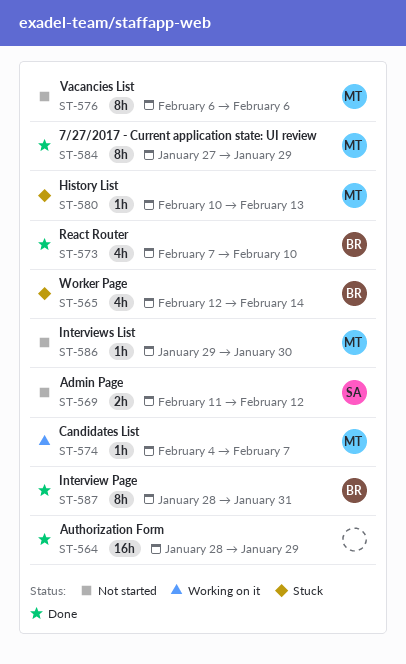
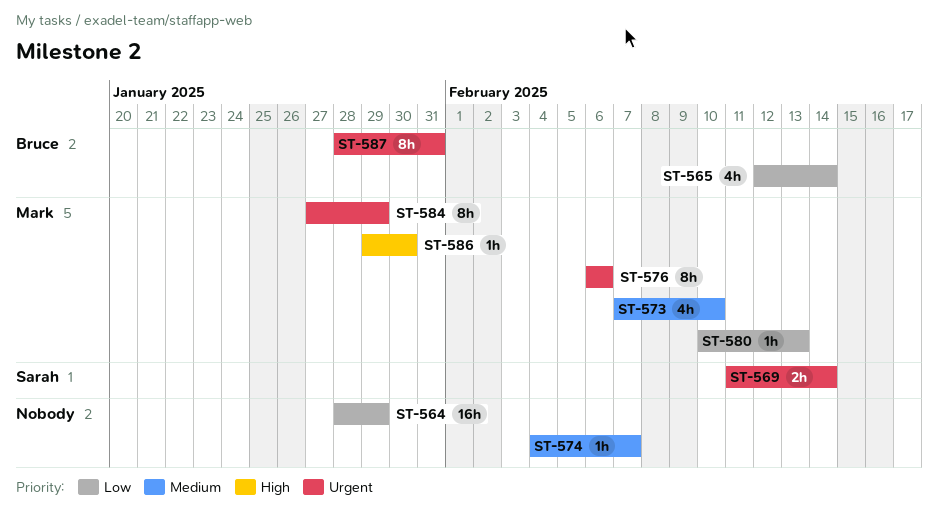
ST-569, due: Feb 12 -> Feb 14
ST-573, owner: Bruce -> Mark
ST-574, owner: Mark -> none

